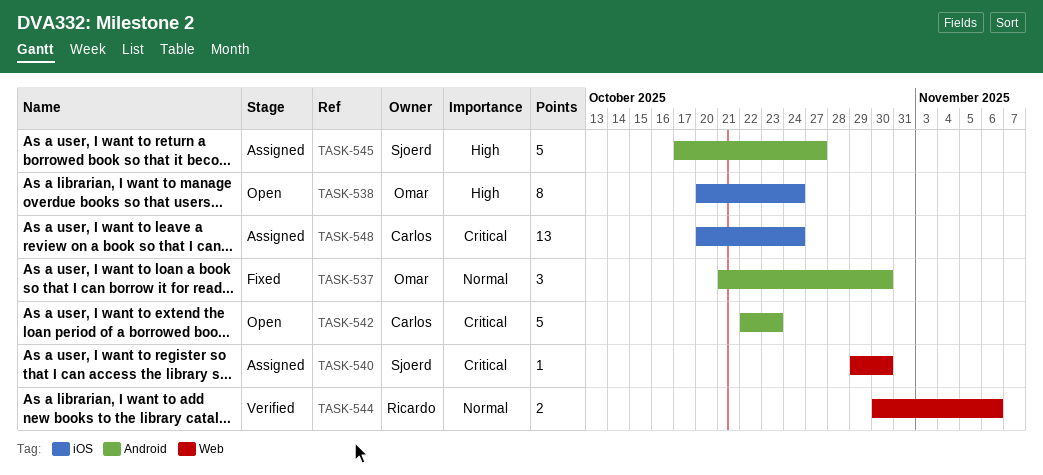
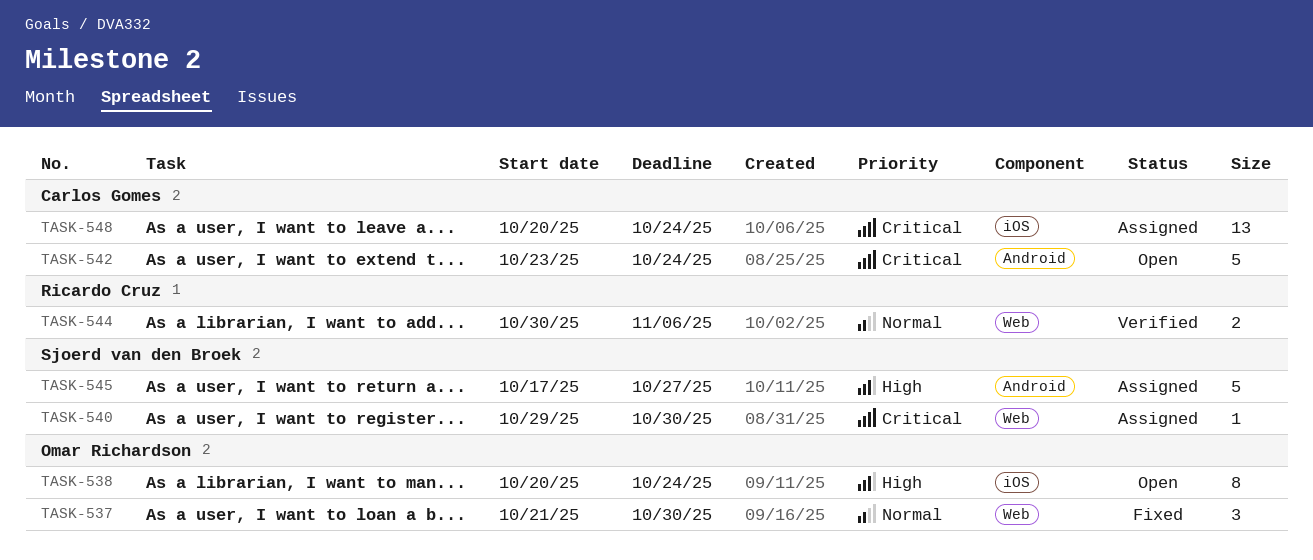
TASK-537, label: Android -> Web
TASK-542, start: Oct 22 -> Oct 23
TASK-542, due: Oct 23 -> Oct 24

